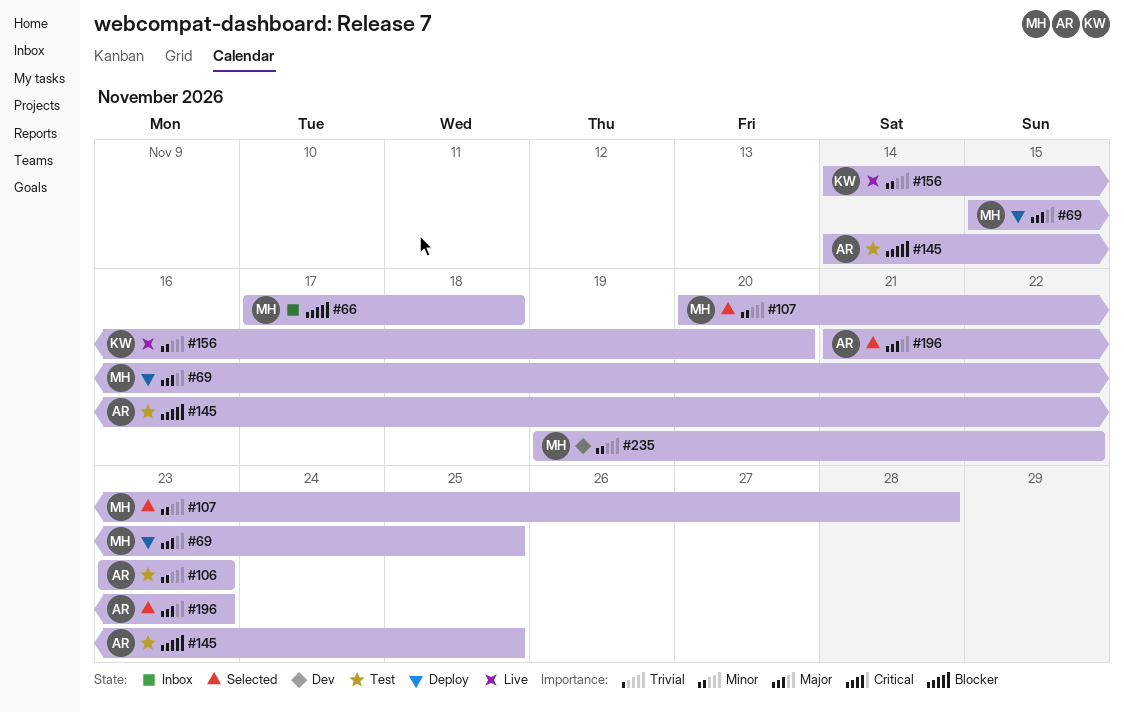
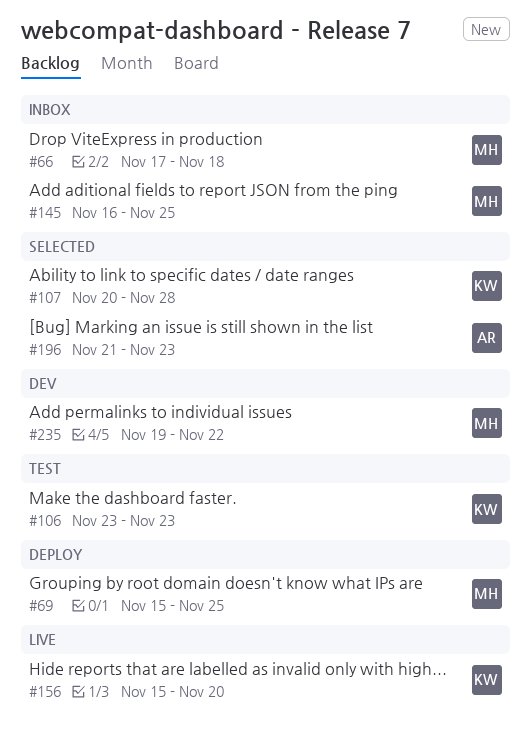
#106, owner: AR -> KW
#107, owner: MH -> KW
#145, status: Test -> Inbox
#145, owner: AR -> MH
#145, start: Nov 14 -> Nov 16
#156, start: Nov 14 -> Nov 15

